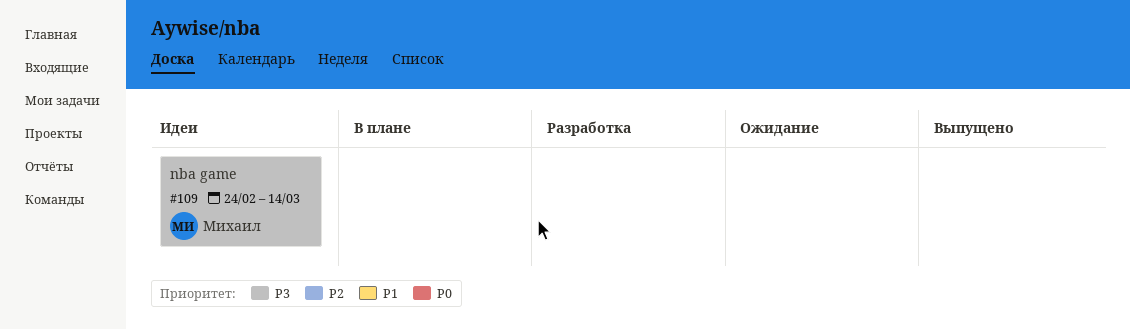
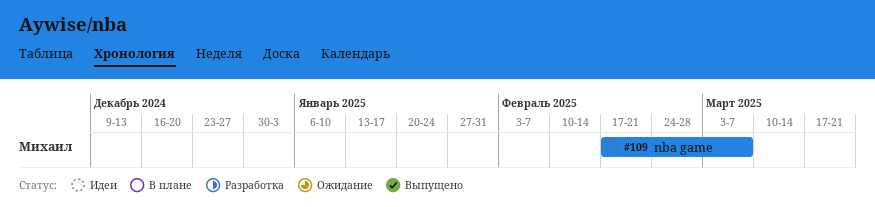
#109, start: Feb 24 -> Feb 17
#109, due: Mar 14 -> Mar 7

